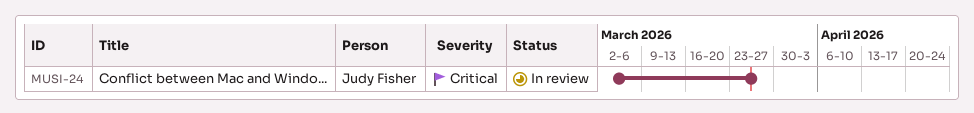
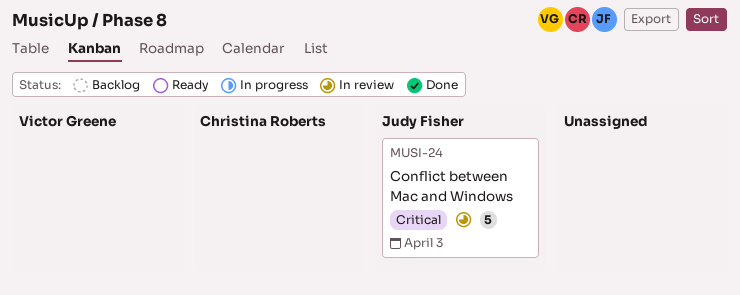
MUSI-24, due: Mar 27 -> Apr 3

